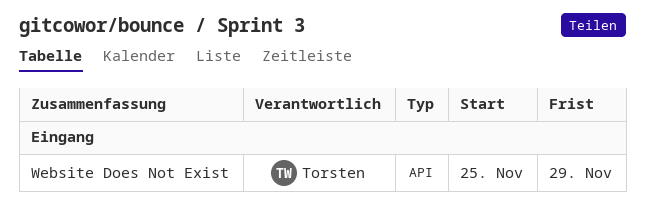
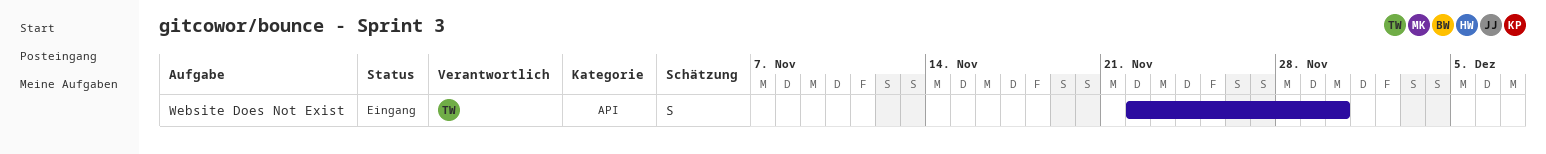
Website Does Not Exist, start: Nov 25 -> Nov 22
Website Does Not Exist, due: Nov 29 -> Nov 30

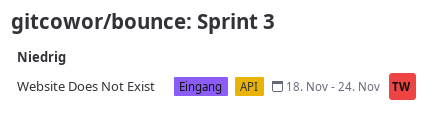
Website Does Not Exist, start: Nov 22 -> Nov 18
Website Does Not Exist, due: Nov 30 -> Nov 24

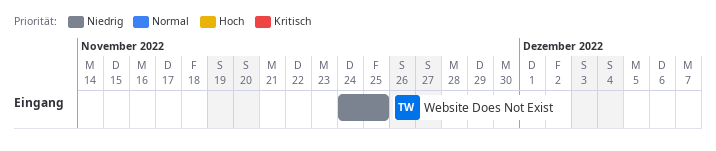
Website Does Not Exist, start: Nov 18 -> Nov 24
Website Does Not Exist, due: Nov 24 -> Nov 25

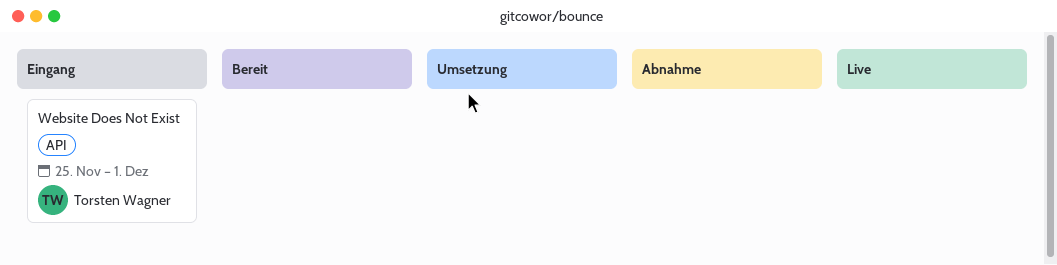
Website Does Not Exist, start: Nov 24 -> Nov 25
Website Does Not Exist, due: Nov 25 -> Dec 1

